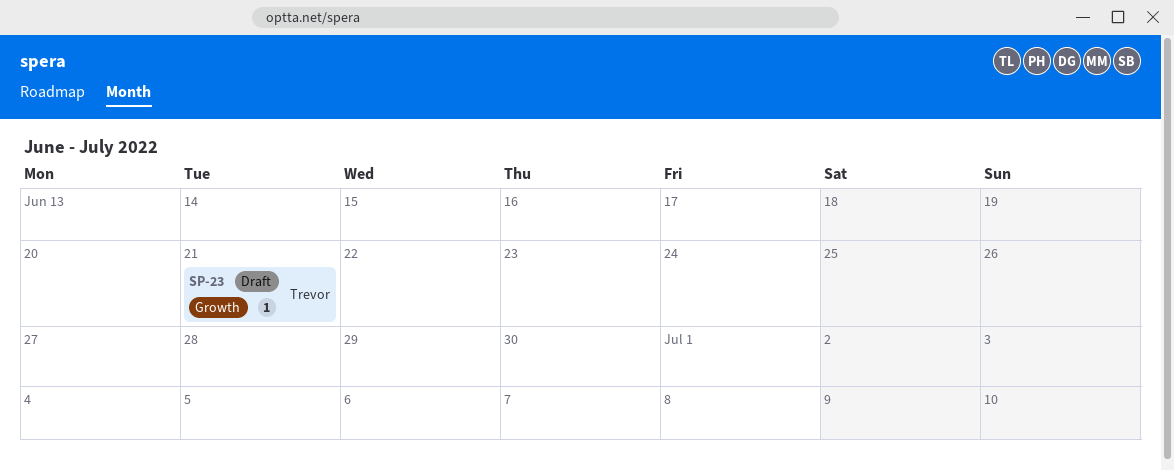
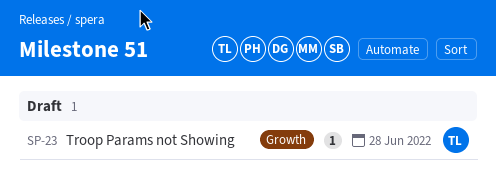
SP-23, due: Jun 21 -> Jun 28

